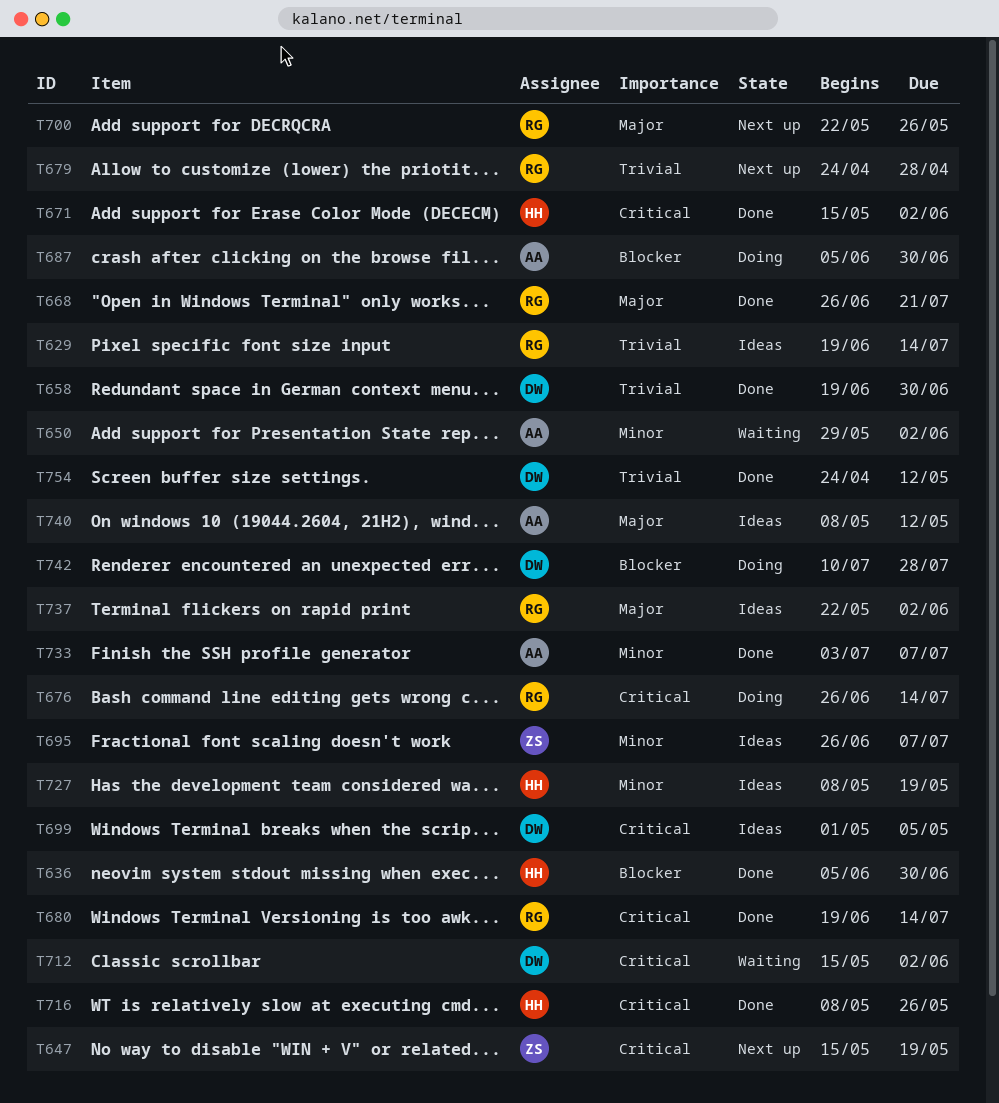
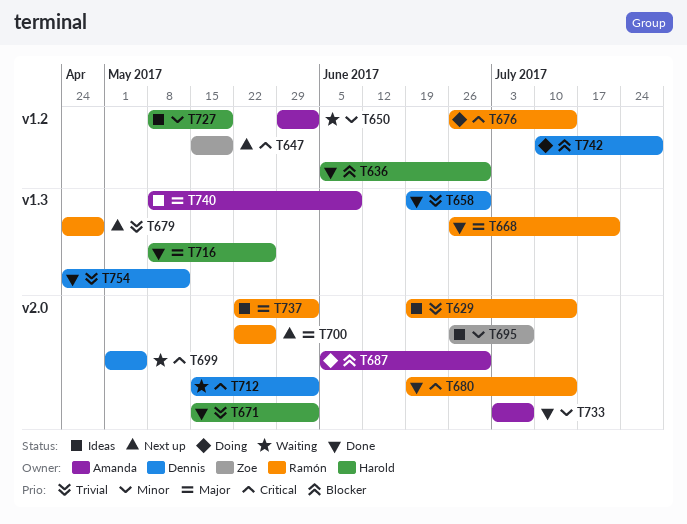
T671, priority: Critical -> Trivial
T699, status: Ideas -> Waiting
T716, priority: Critical -> Major
T740, due: May 12 -> Jun 9

